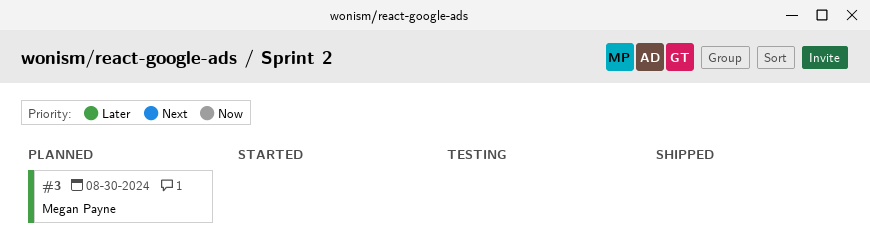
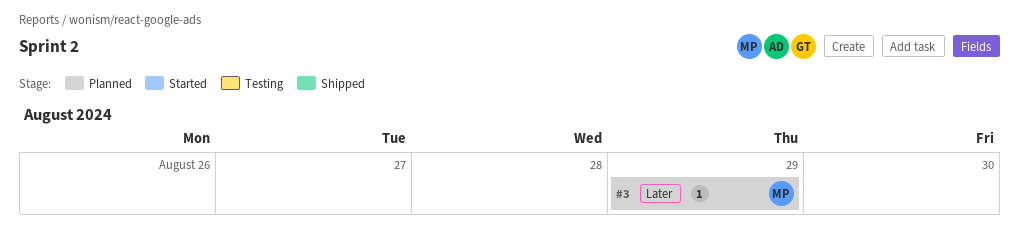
#3, due: Aug 30 -> Aug 29

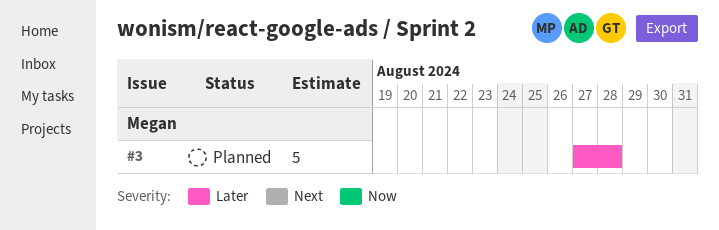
#3, estimate: 1 -> 5
#3, due: Aug 29 -> Aug 28

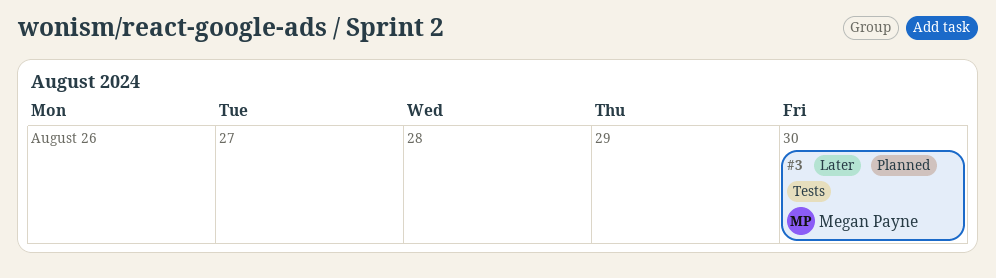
#3, due: Aug 28 -> Aug 30

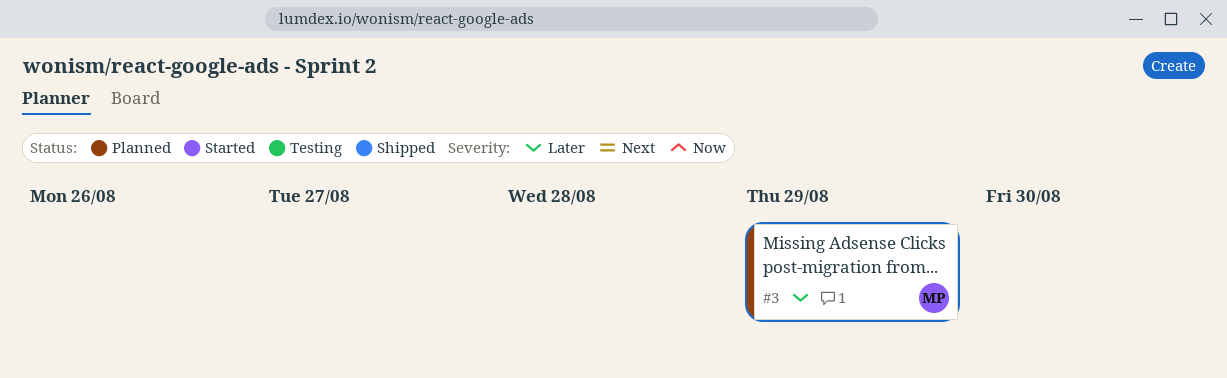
#3, due: Aug 30 -> Aug 29

